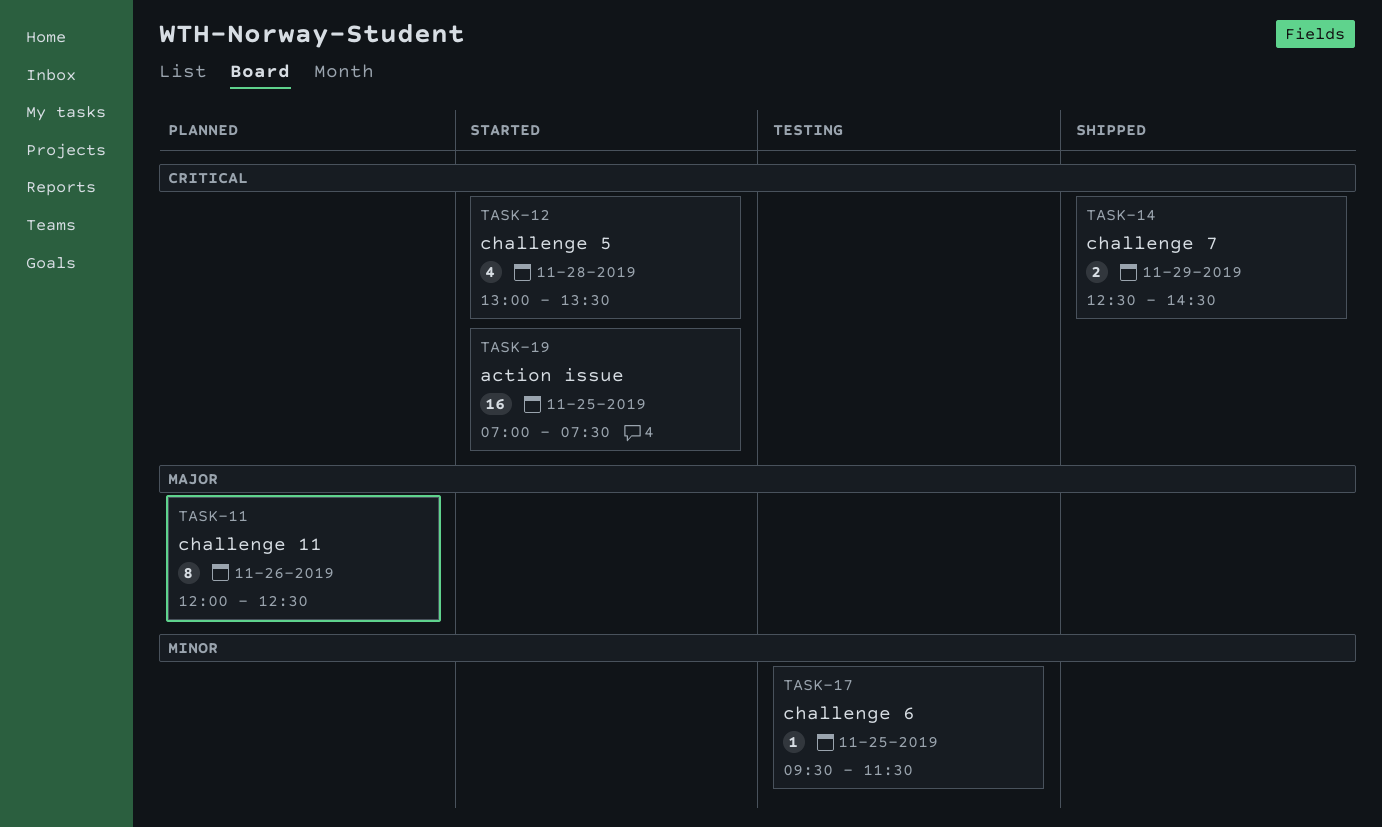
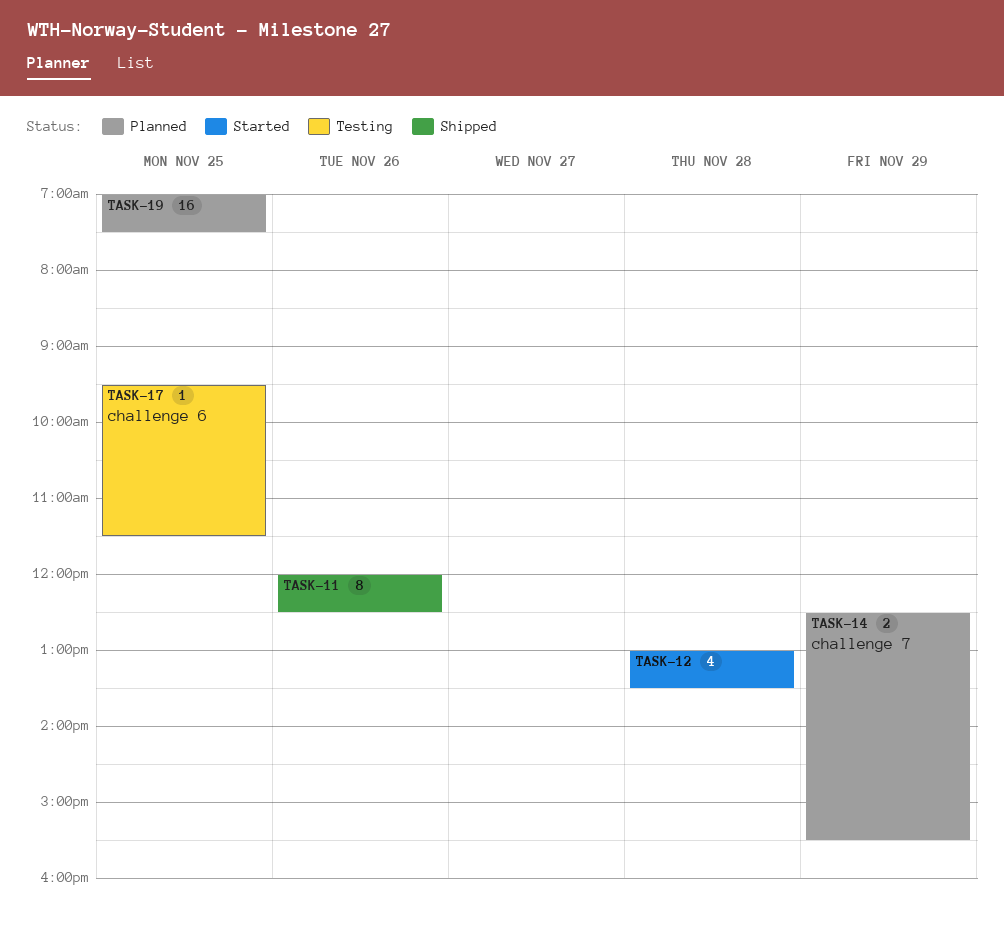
TASK-11, status: Planned -> Shipped
TASK-14, status: Shipped -> Planned
TASK-14, ends: 14:30 -> 15:30
TASK-19, status: Started -> Planned

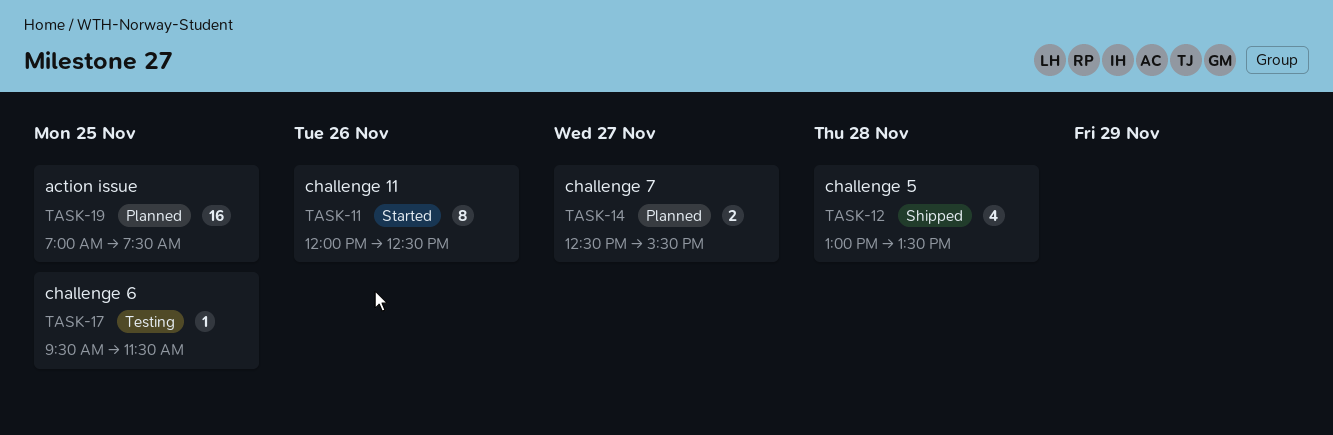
TASK-11, status: Shipped -> Started
TASK-12, status: Started -> Shipped
TASK-14, day: Nov 29 -> Nov 27

